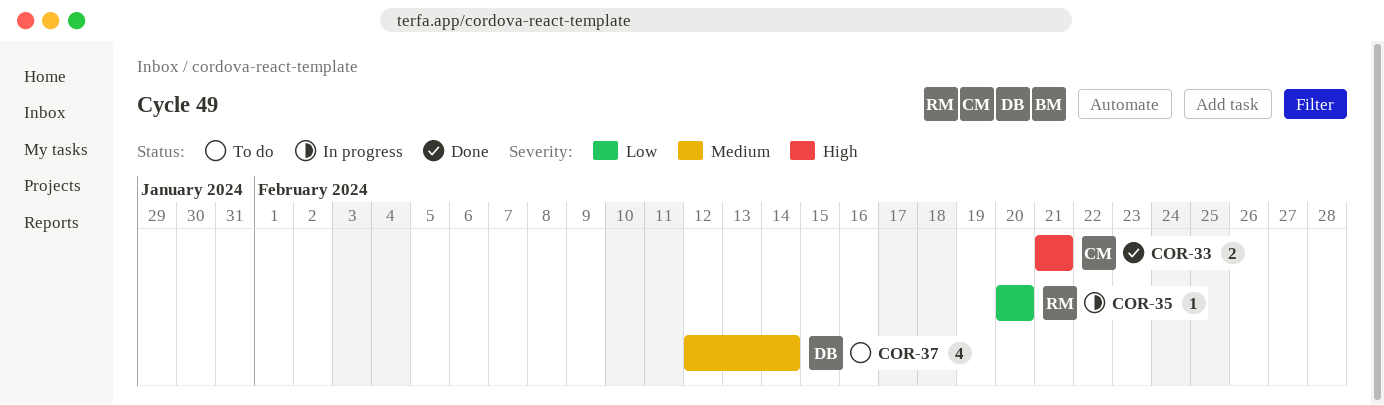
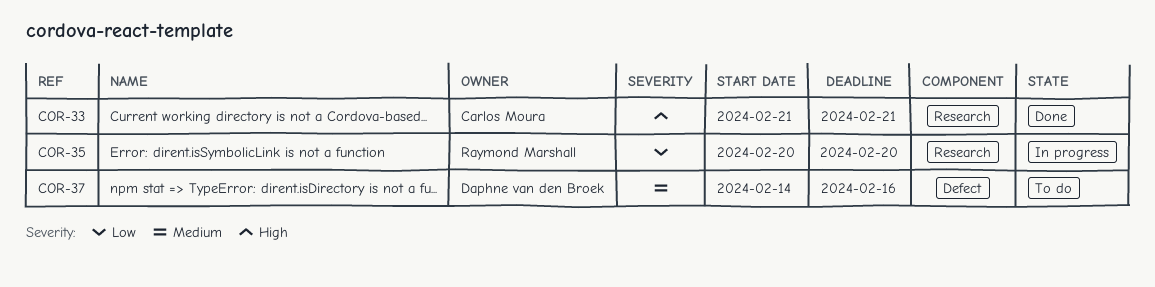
COR-37, start: Feb 12 -> Feb 14
COR-37, due: Feb 14 -> Feb 16

